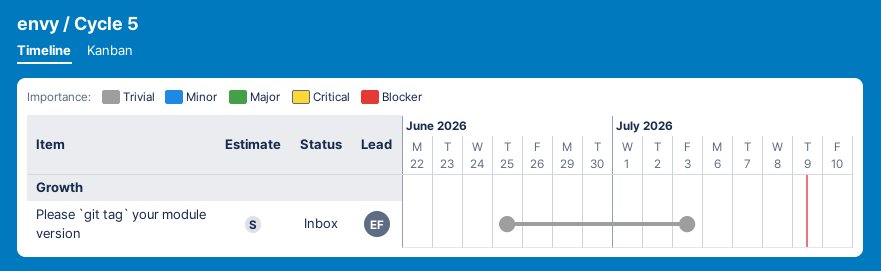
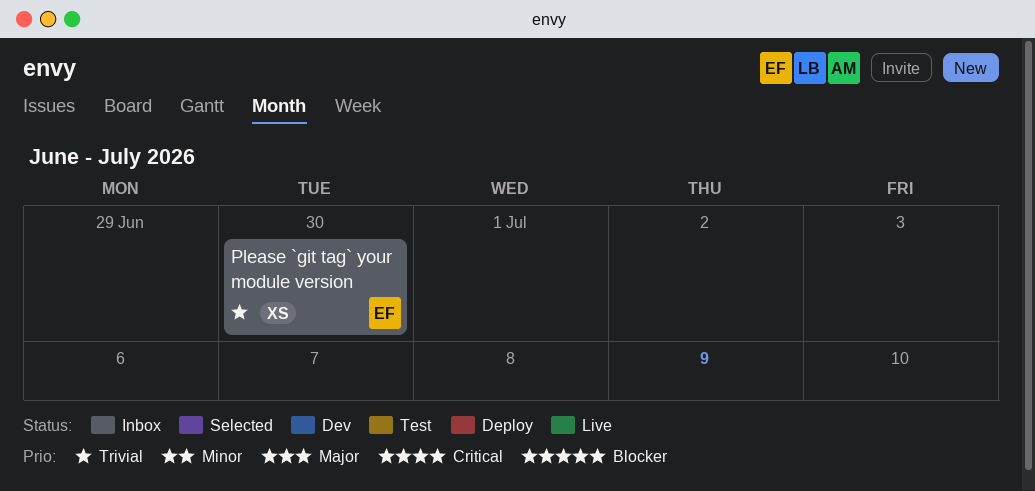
Please `git tag` your module version, estimate: S -> XS
Please `git tag` your module version, due: Jul 3 -> Jun 30

